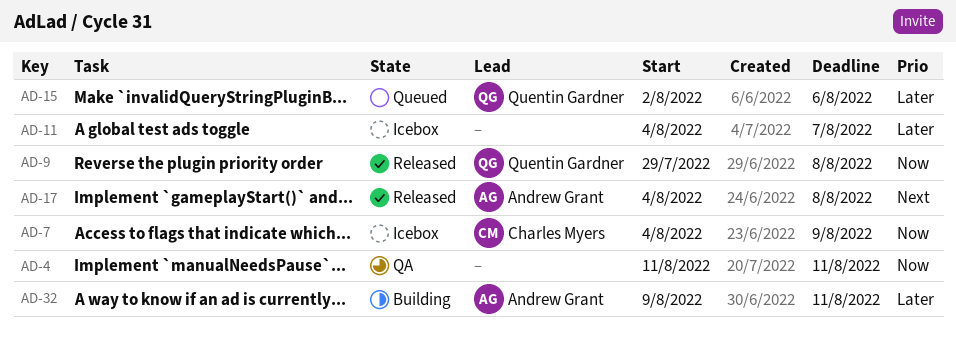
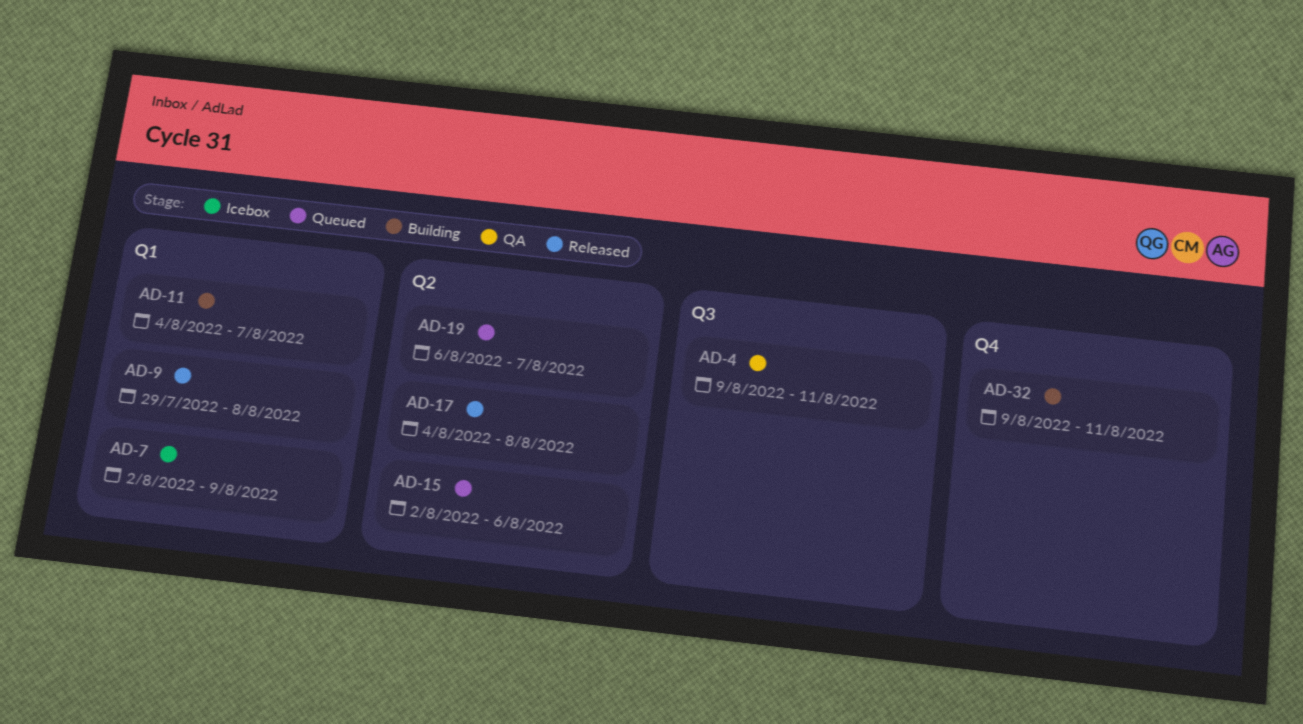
AD-4, start: Aug 11 -> Aug 9
AD-7, start: Aug 4 -> Aug 2
AD-11, status: Icebox -> Building
AD-19: none -> present

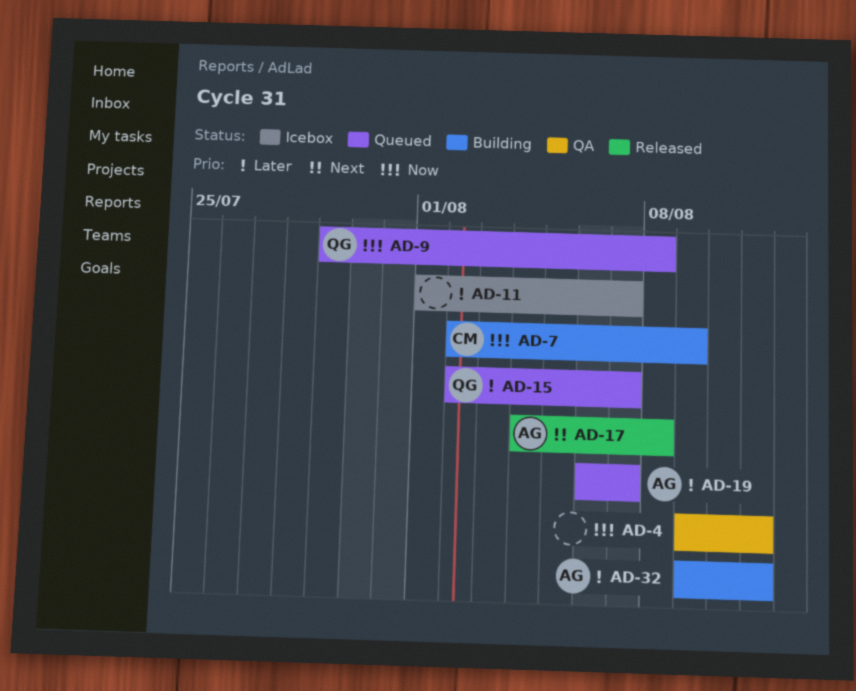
AD-7, status: Icebox -> Building
AD-9, status: Released -> Queued
AD-11, status: Building -> Icebox
AD-11, start: Aug 4 -> Aug 1
AD-15, due: Aug 6 -> Aug 7

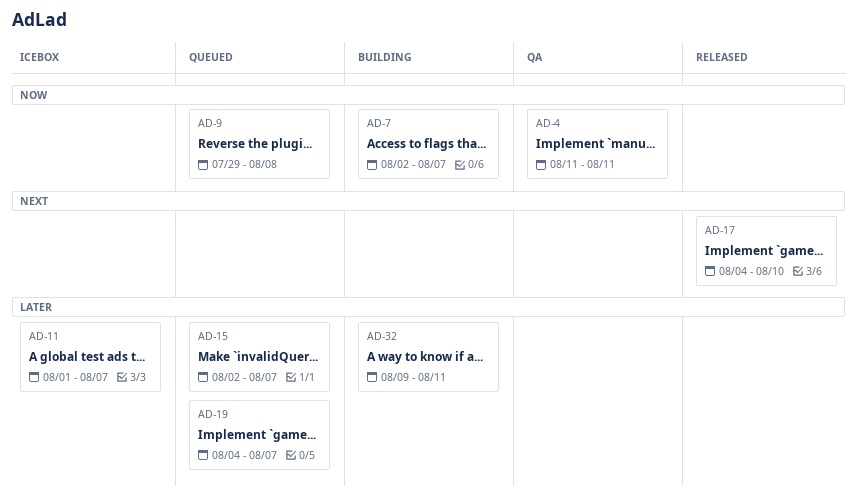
AD-4, start: Aug 9 -> Aug 11
AD-7, due: Aug 9 -> Aug 7
AD-17, due: Aug 8 -> Aug 10
AD-19, start: Aug 6 -> Aug 4

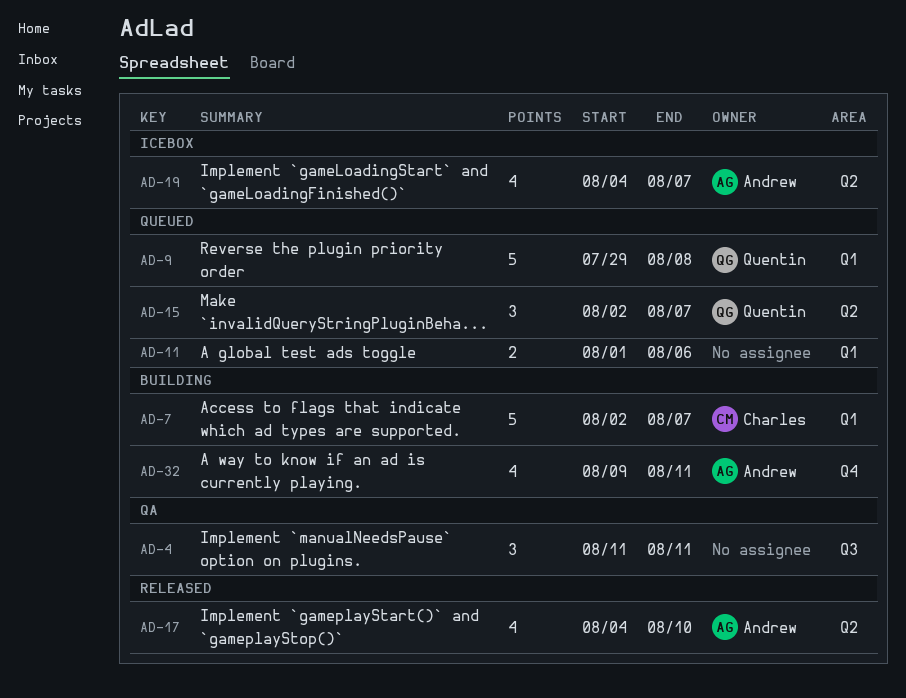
AD-11, status: Icebox -> Queued
AD-11, due: Aug 7 -> Aug 6
AD-19, status: Queued -> Icebox

